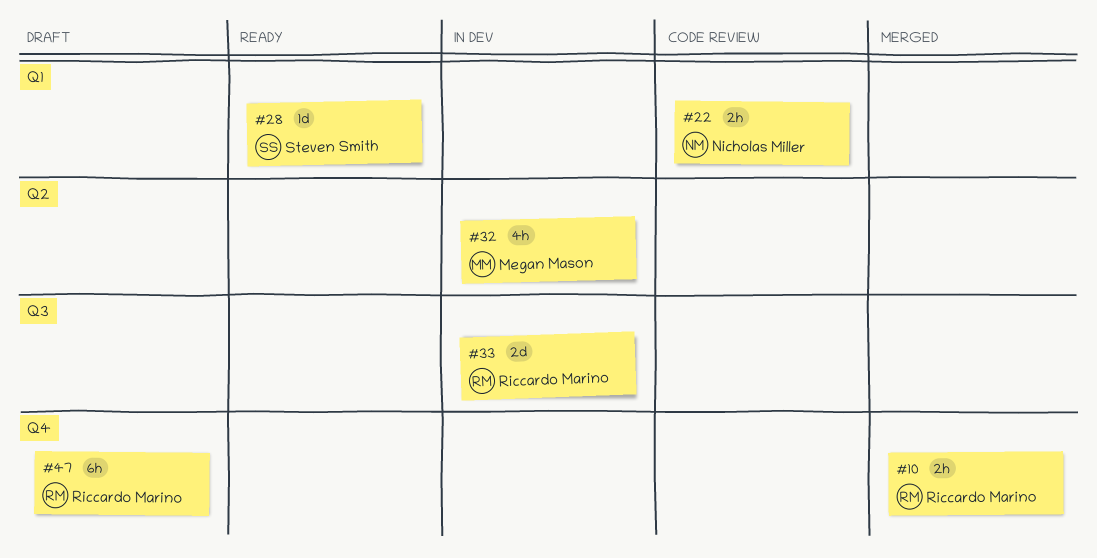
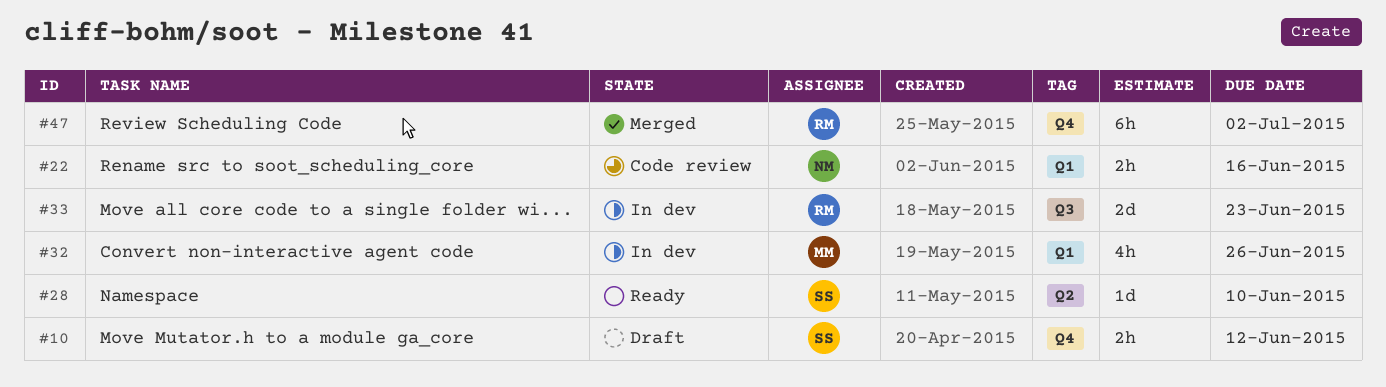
#10, status: Merged -> Draft
#10, owner: Riccardo Marino -> Steven Smith
#28, label: Q1 -> Q2
#32, label: Q2 -> Q1
#47, status: Draft -> Merged

